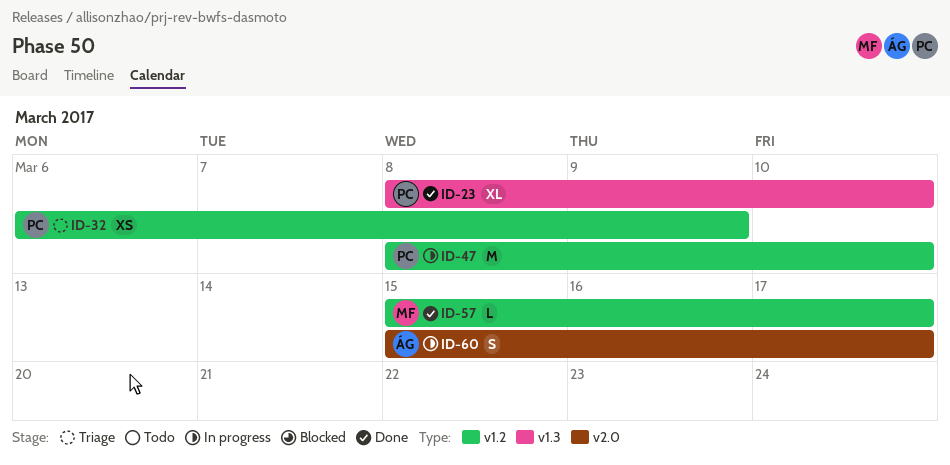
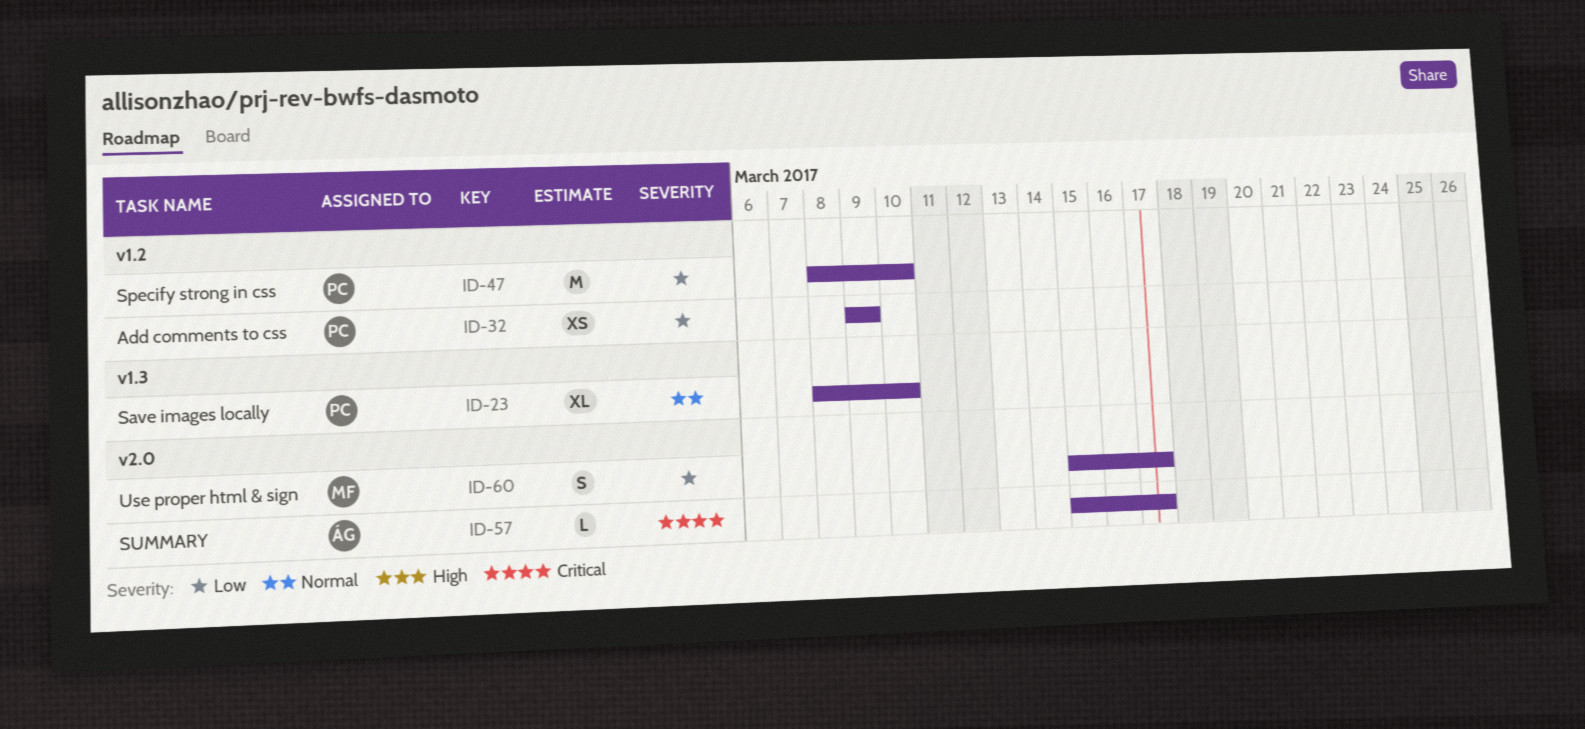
ID-32, start: Mar 6 -> Mar 9
ID-57, owner: MF -> ÁG
ID-57, label: v1.2 -> v2.0
ID-60, owner: ÁG -> MF

